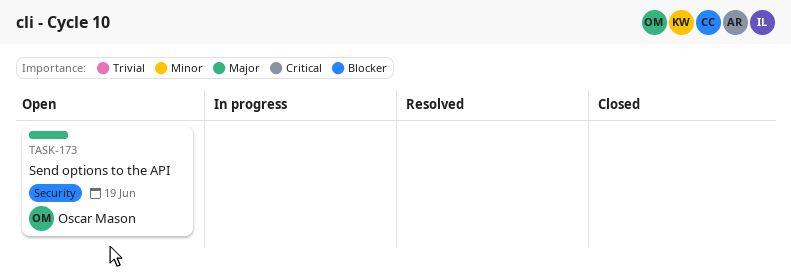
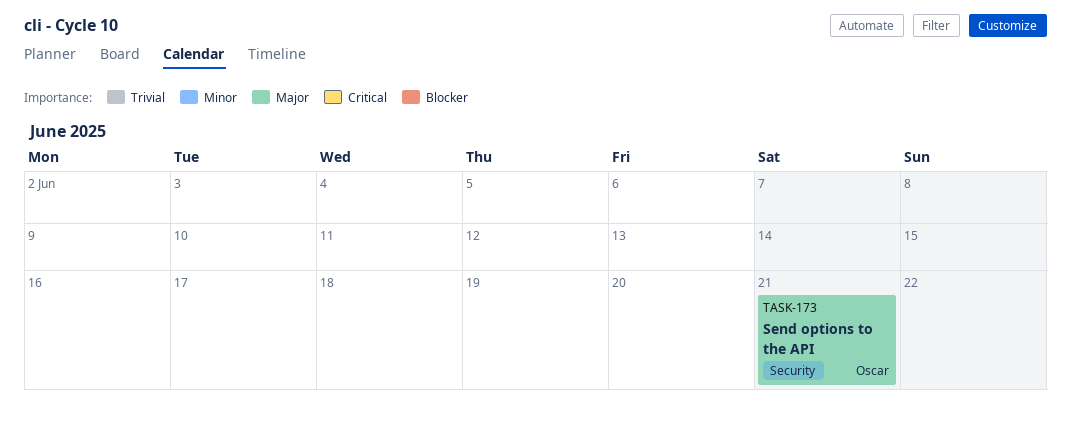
TASK-173, due: Jun 19 -> Jun 21

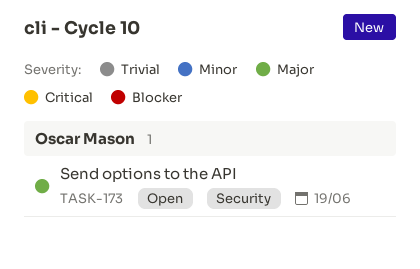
TASK-173, due: Jun 21 -> Jun 19

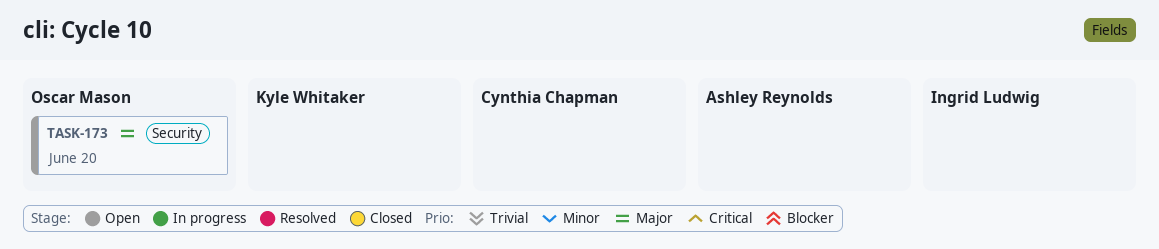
TASK-173, due: Jun 19 -> Jun 20

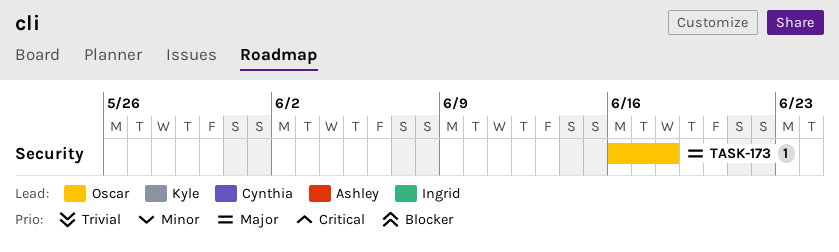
TASK-173, due: Jun 20 -> Jun 18

